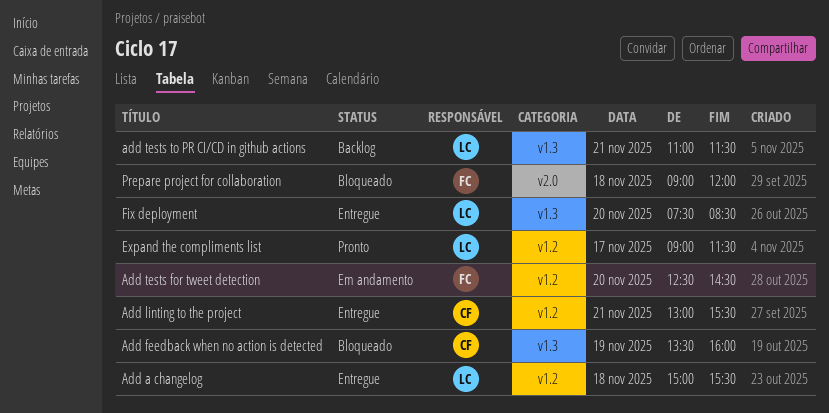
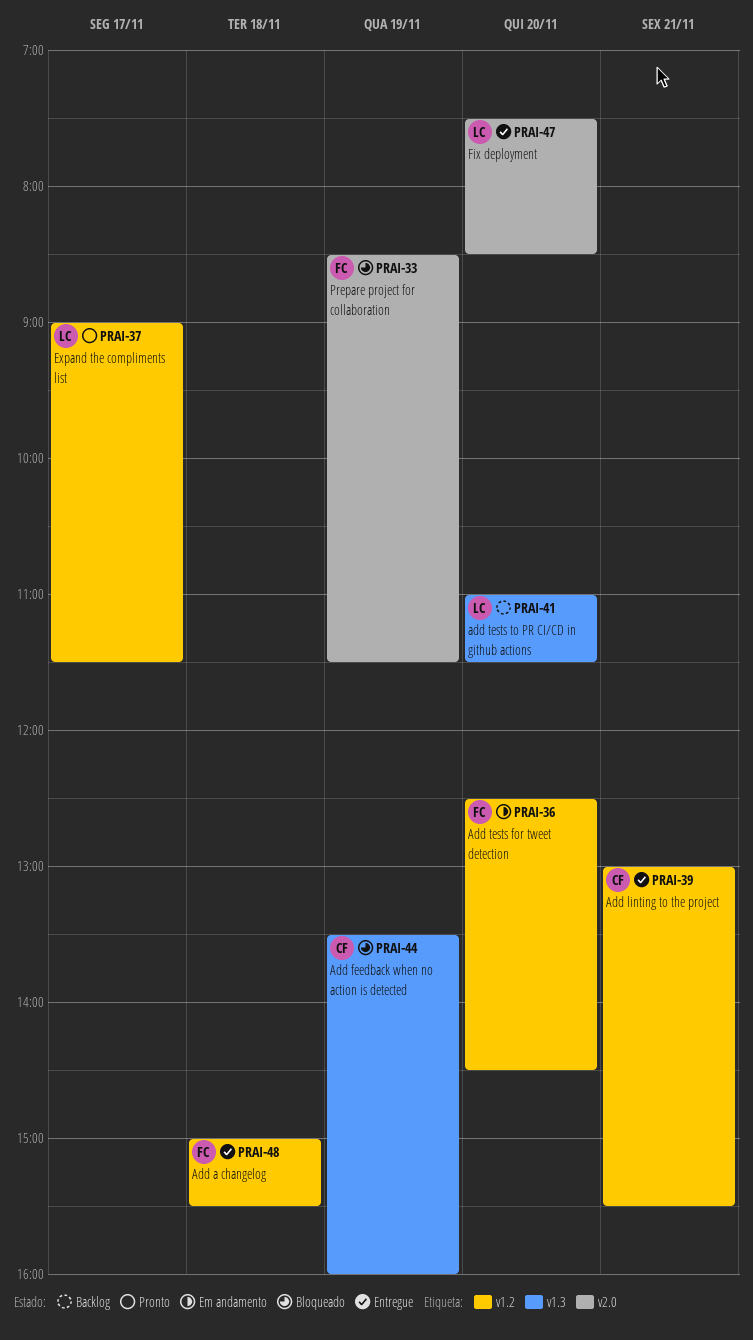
Add a changelog, owner: LC -> FC
add tests to PR CI/CD in github actions, day: Nov 21 -> Nov 20
Fix deployment, label: v1.3 -> v2.0
Prepare project for collaboration, day: Nov 18 -> Nov 19
Prepare project for collaboration, begins: 09:00 -> 08:30
Prepare project for collaboration, ends: 12:00 -> 11:30

